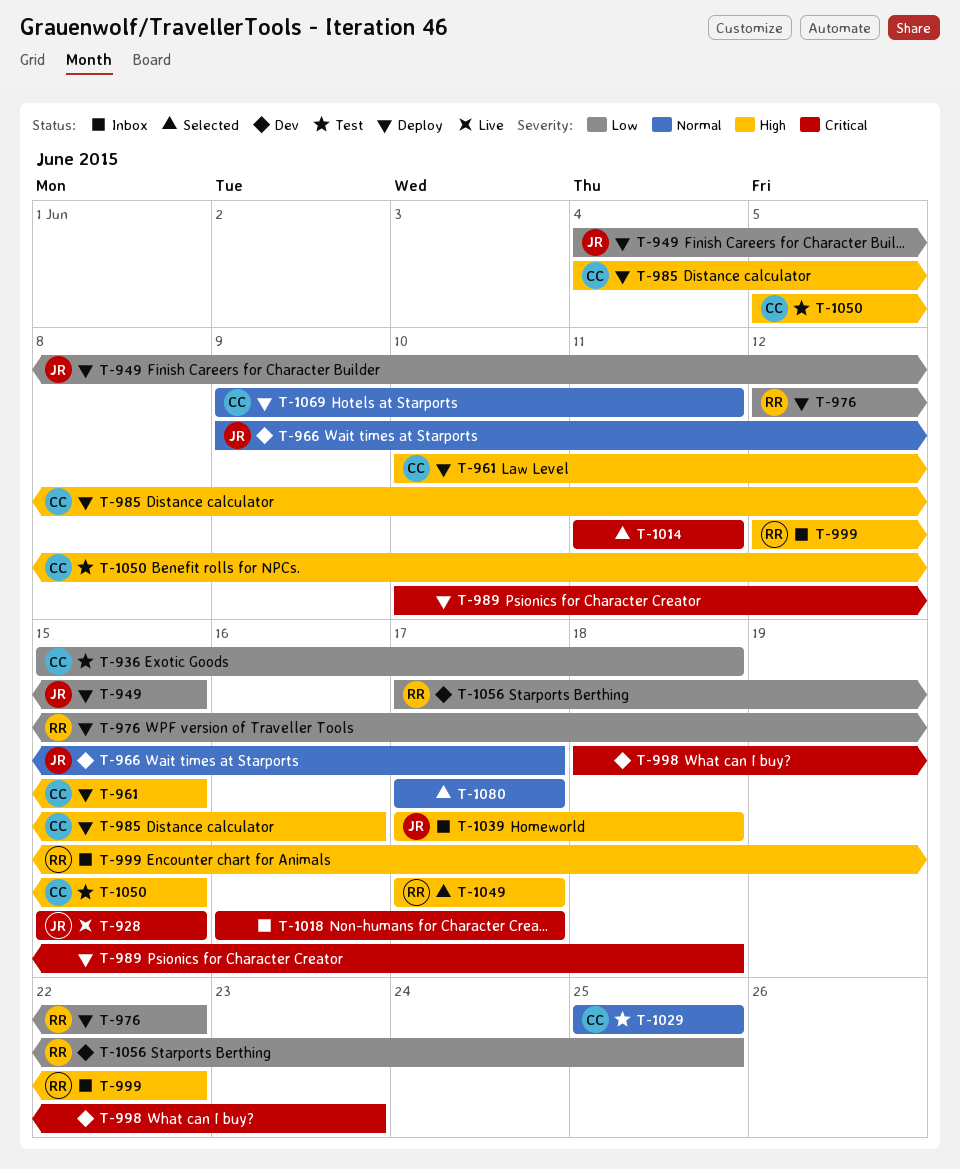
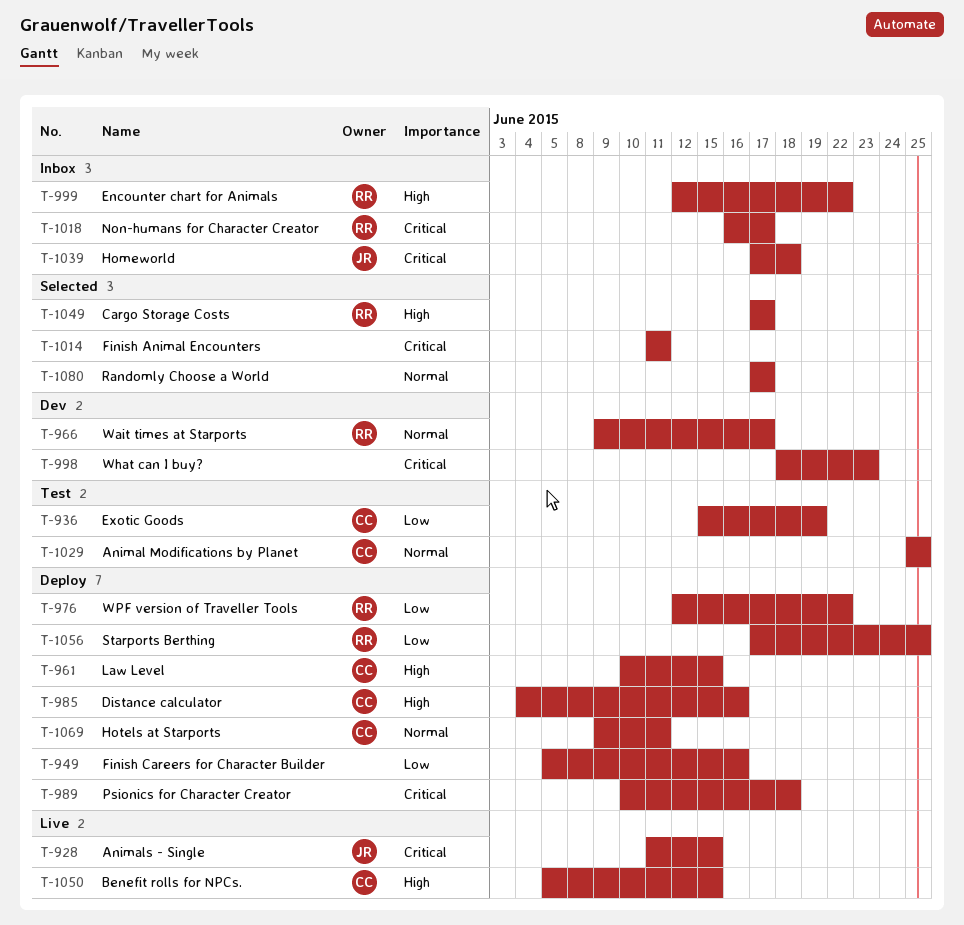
T-928, start: Jun 15 -> Jun 11
T-936, due: Jun 18 -> Jun 19
T-949, owner: JR -> none
T-949, start: Jun 4 -> Jun 5
T-949, due: Jun 15 -> Jun 16
T-966, owner: JR -> RR
T-1018, owner: none -> RR
T-1039, priority: High -> Critical
T-1050, status: Test -> Live
T-1056, status: Dev -> Deploy

